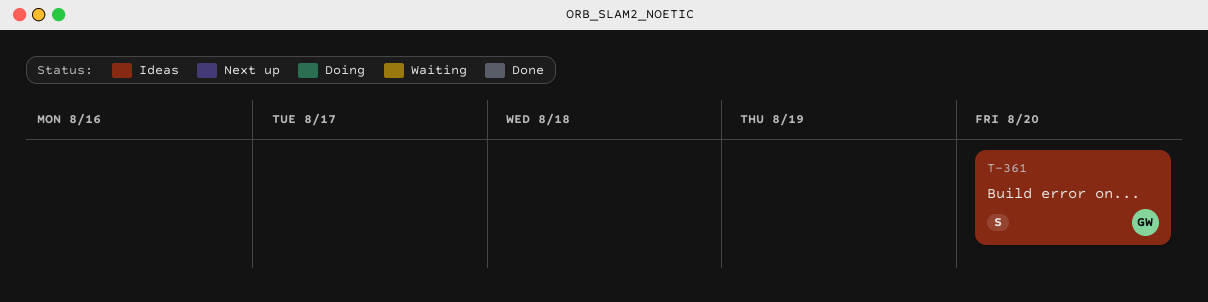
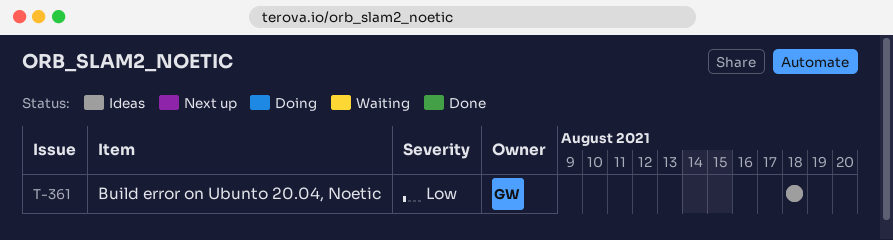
T-361, due: Aug 20 -> Aug 18

